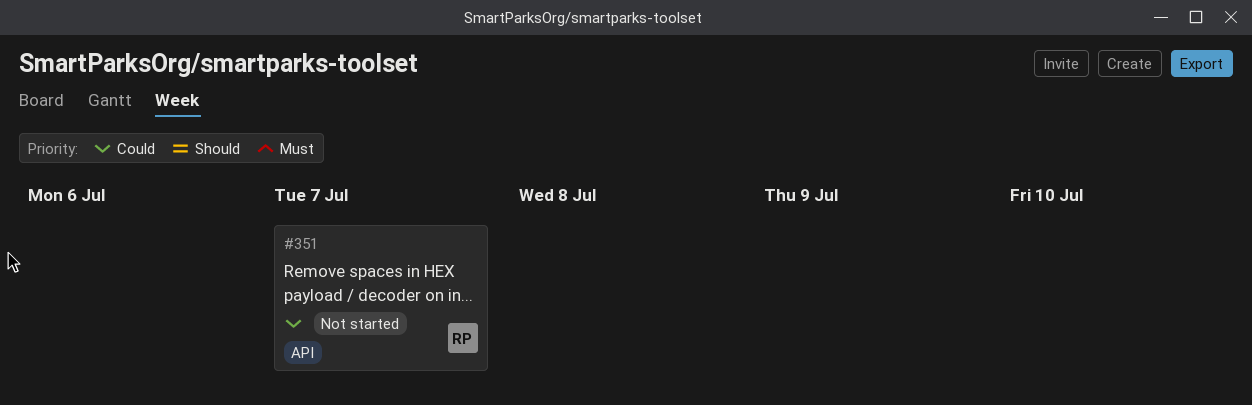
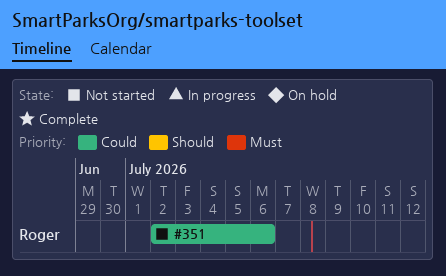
#351, due: Jul 7 -> Jul 6

